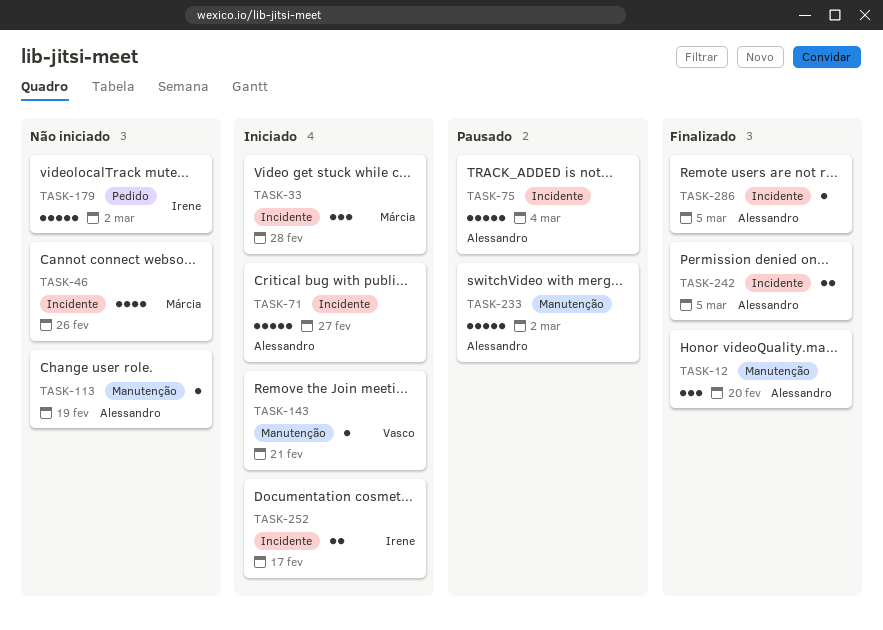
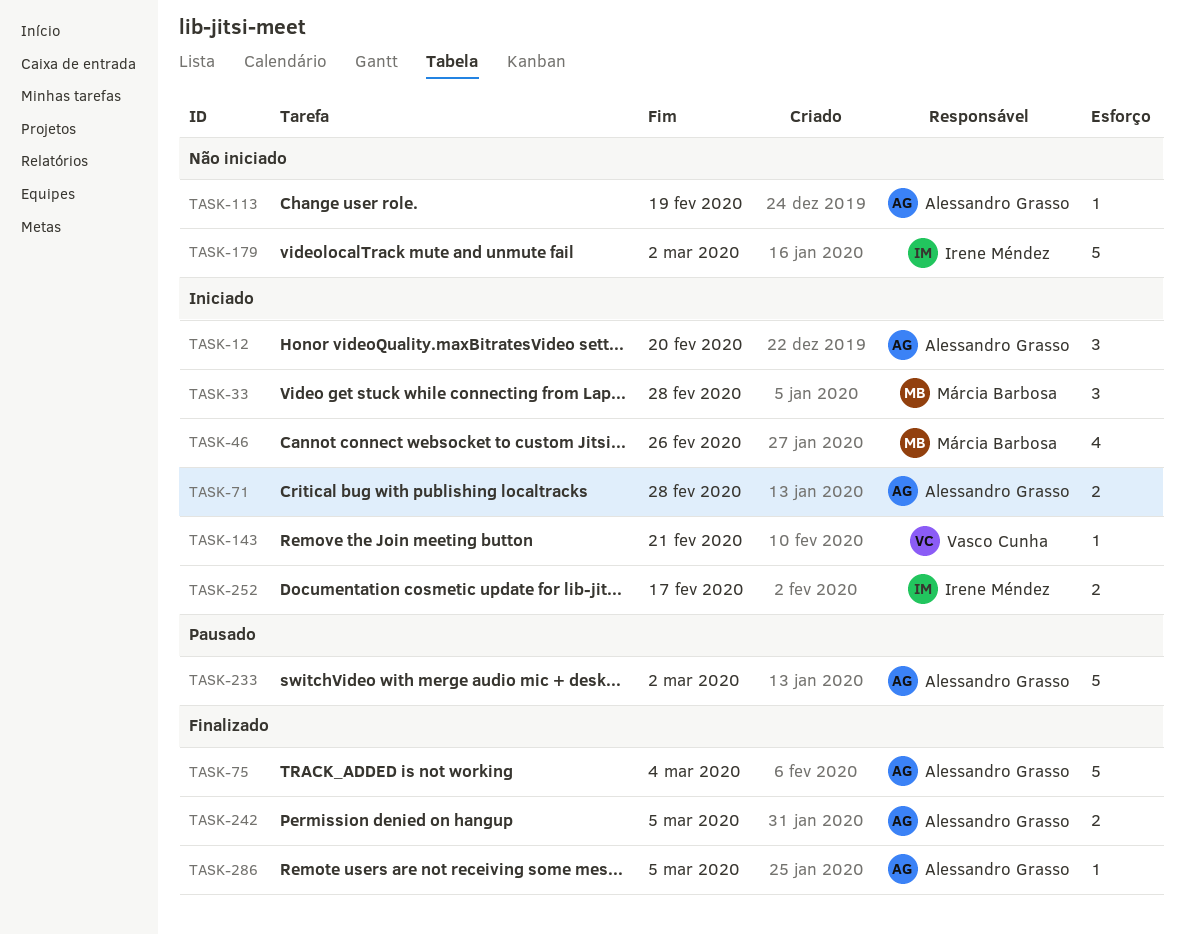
TASK-12, status: Finalizado -> Iniciado
TASK-46, status: Não iniciado -> Iniciado
TASK-71, estimate: 5 -> 2
TASK-71, due: Feb 27 -> Feb 28
TASK-75, status: Pausado -> Finalizado

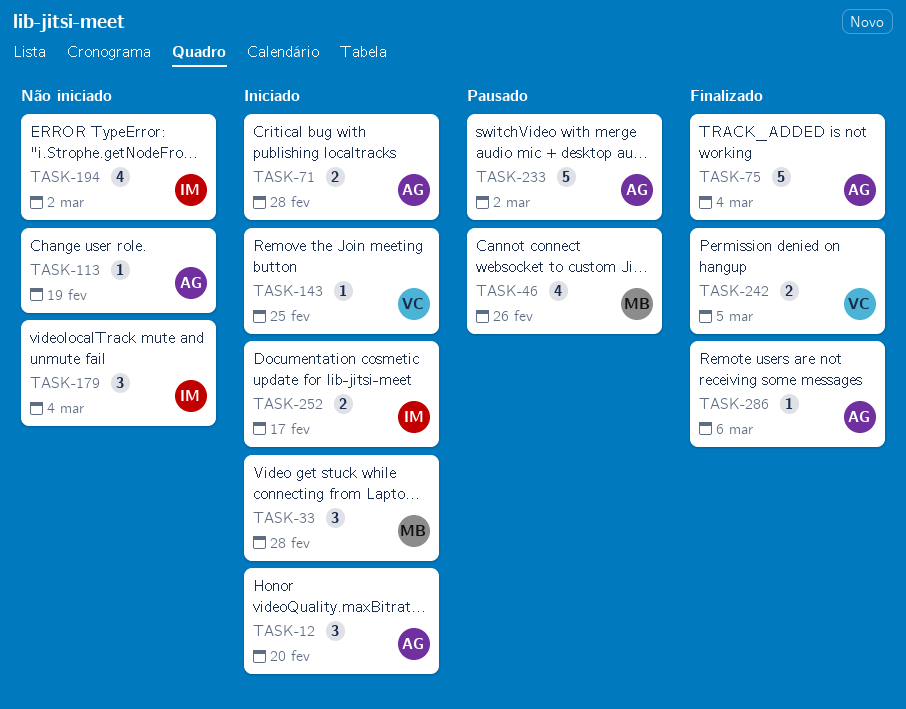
TASK-46, status: Iniciado -> Pausado
TASK-143, due: Feb 21 -> Feb 25
TASK-179, estimate: 5 -> 3
TASK-179, due: Mar 2 -> Mar 4
TASK-194: none -> present
TASK-242, owner: Alessandro Grasso -> Vasco Cunha
TASK-286, due: Mar 5 -> Mar 6

